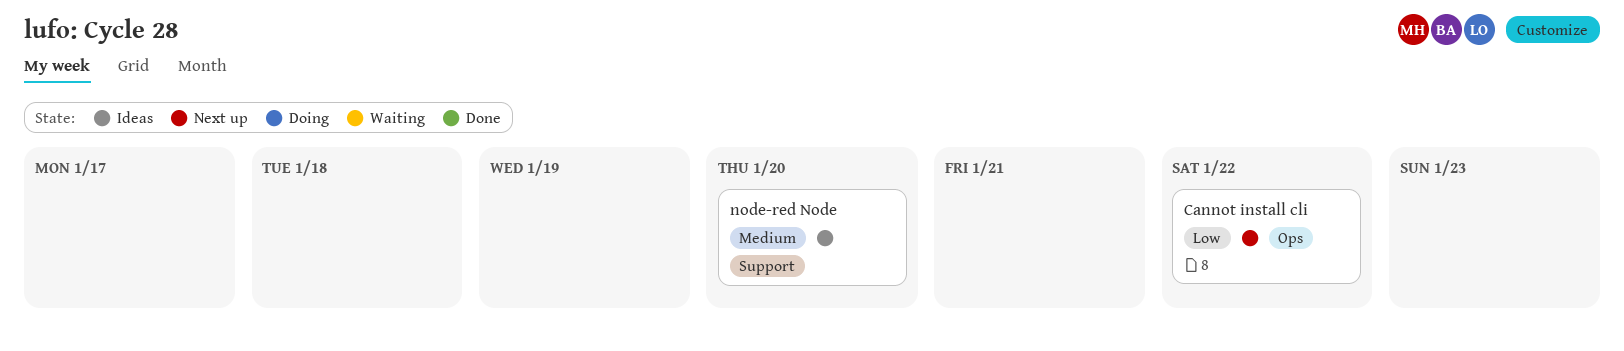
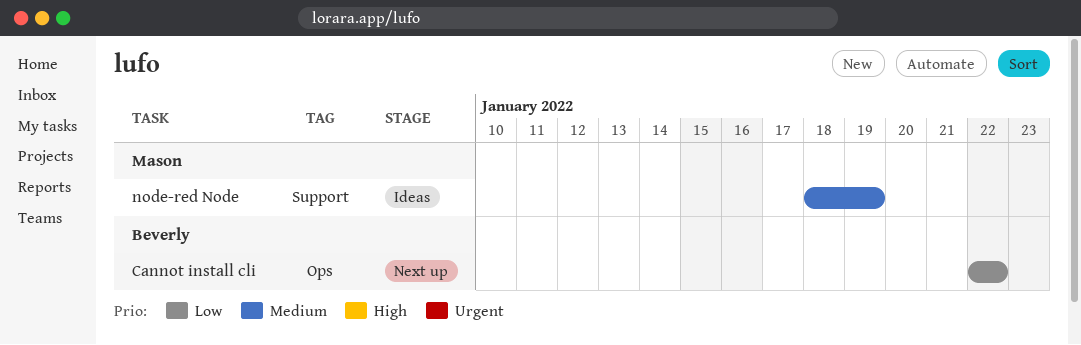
node-red Node, due: Jan 20 -> Jan 19

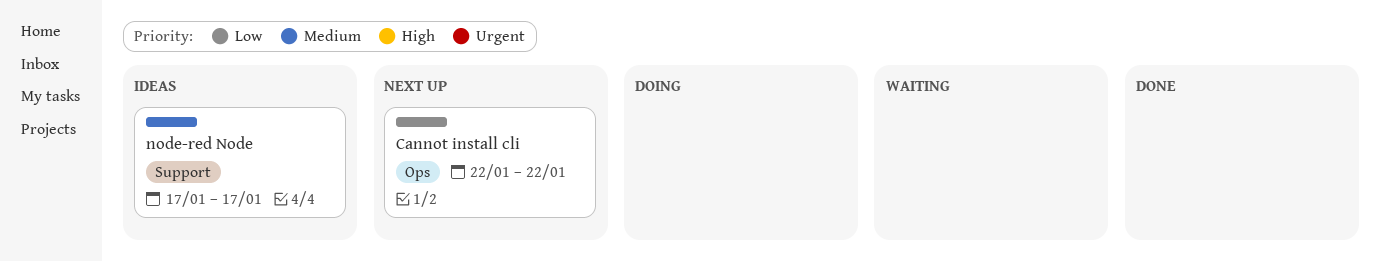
node-red Node, start: Jan 18 -> Jan 17
node-red Node, due: Jan 19 -> Jan 17

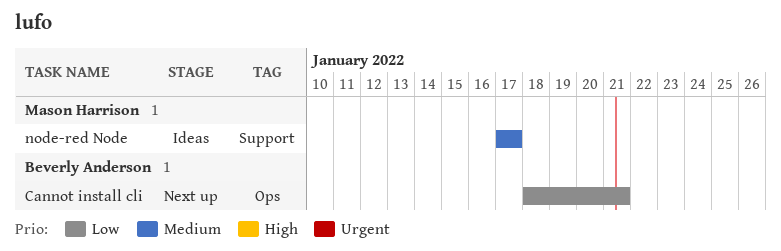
Cannot install cli, start: Jan 22 -> Jan 18
Cannot install cli, due: Jan 22 -> Jan 21

